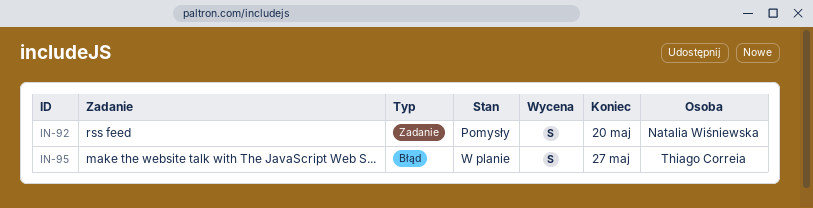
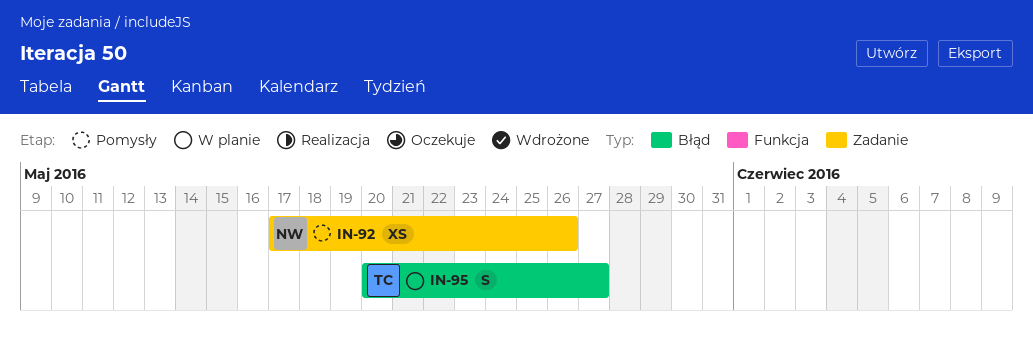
IN-92, estimate: S -> XS
IN-92, due: May 20 -> May 26

